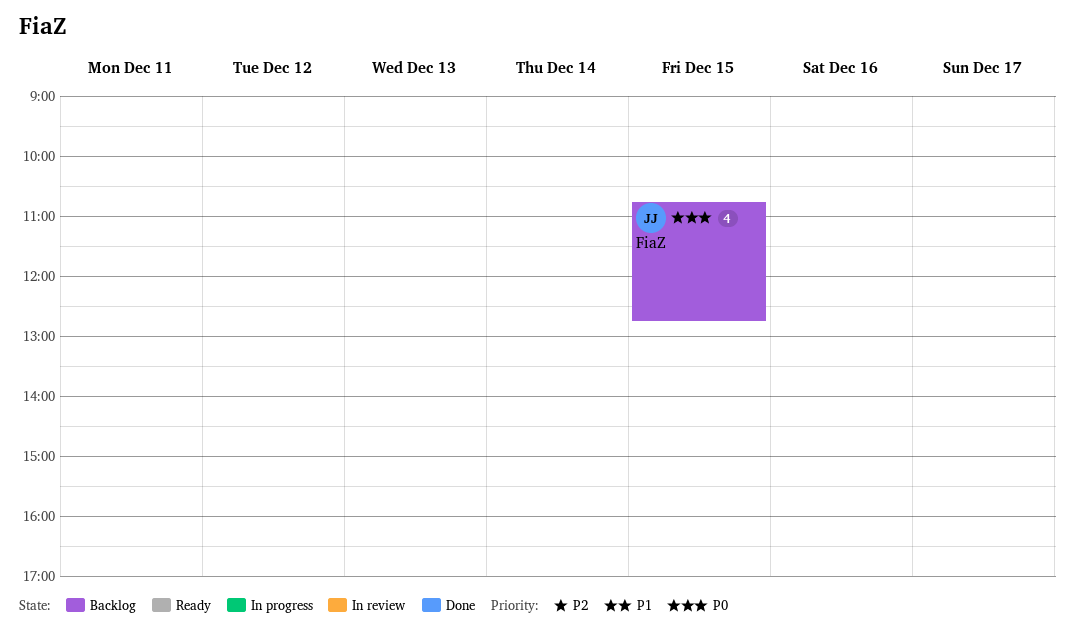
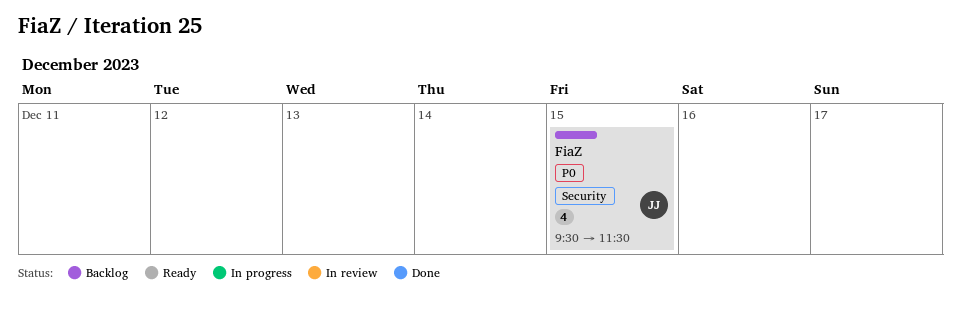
FiaZ, begins: 10:45 -> 09:30
FiaZ, ends: 12:45 -> 11:30

